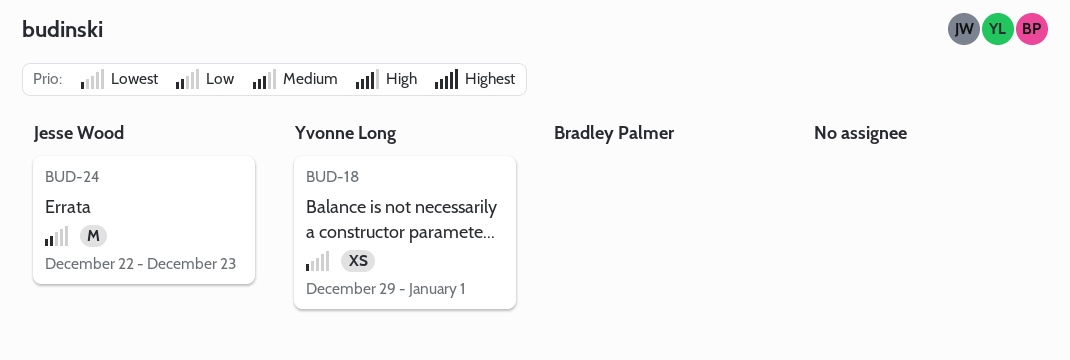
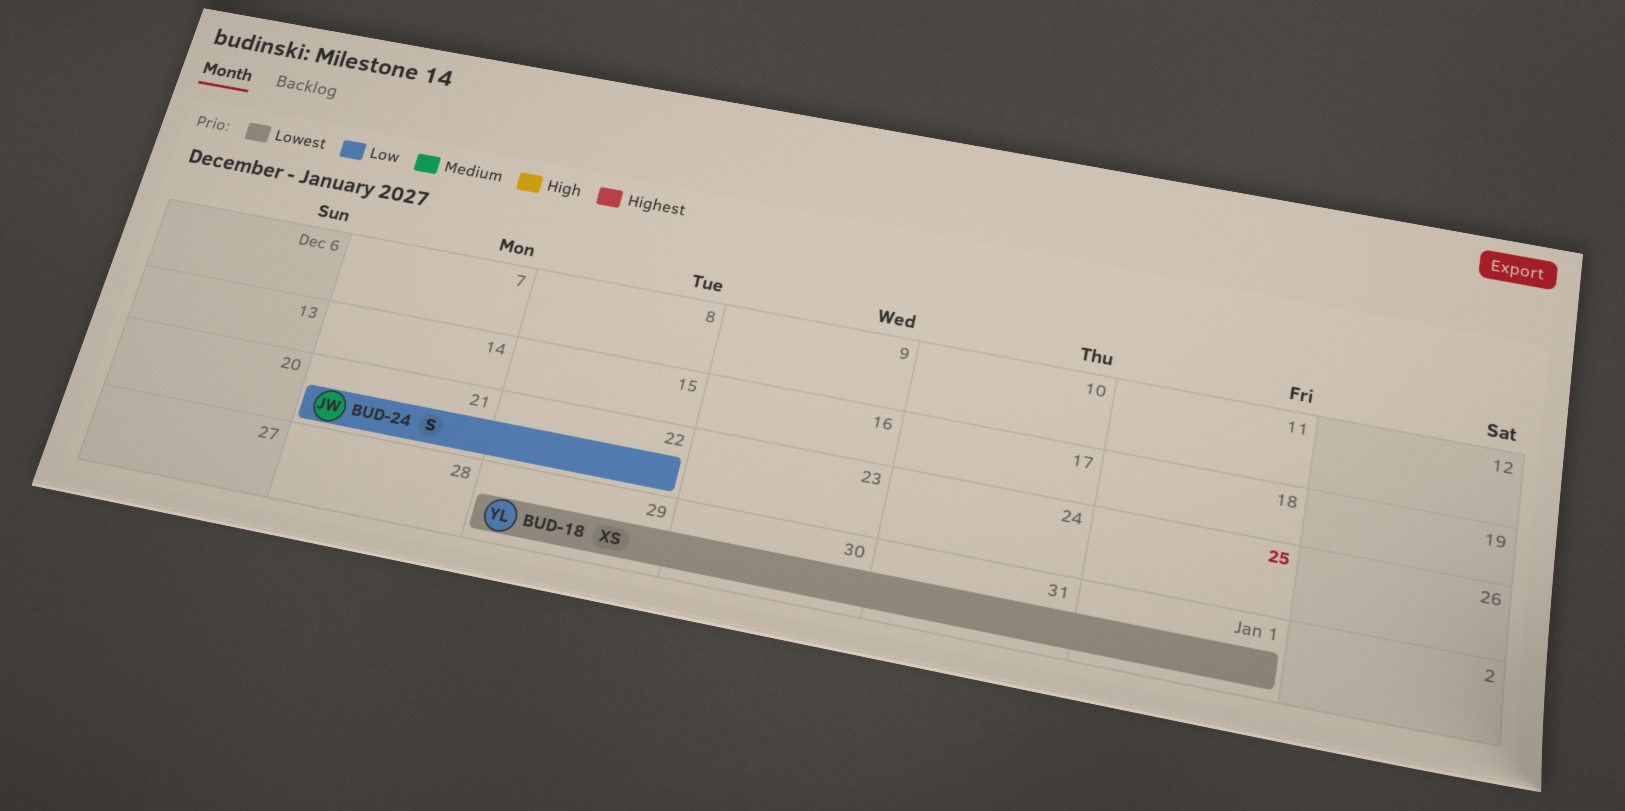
BUD-24, estimate: M -> S
BUD-24, start: Dec 22 -> Dec 21
BUD-24, due: Dec 23 -> Dec 22

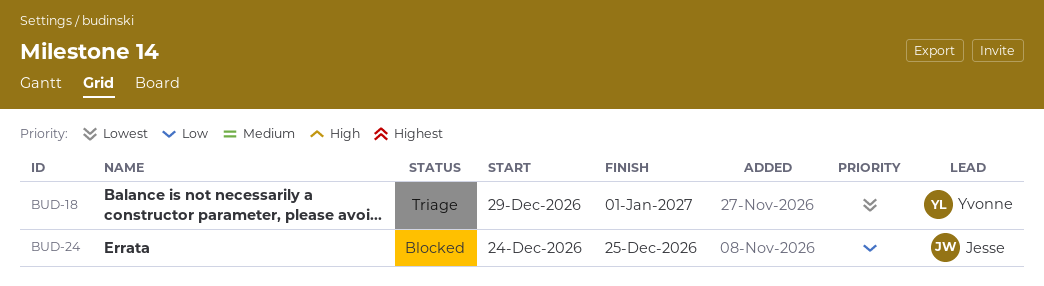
BUD-24, start: Dec 21 -> Dec 24
BUD-24, due: Dec 22 -> Dec 25

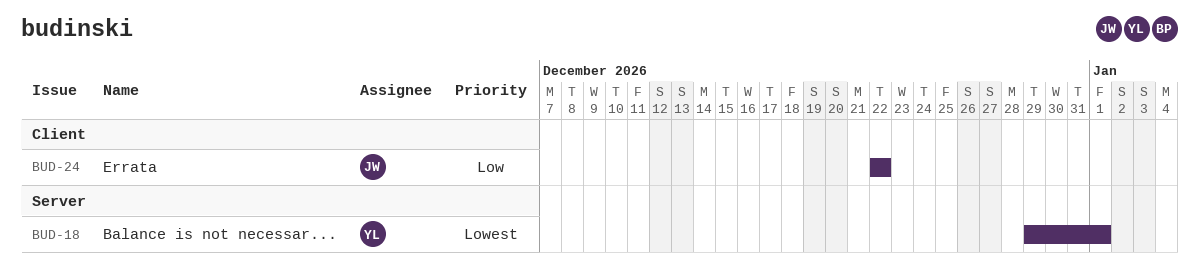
BUD-24, start: Dec 24 -> Dec 22
BUD-24, due: Dec 25 -> Dec 22

